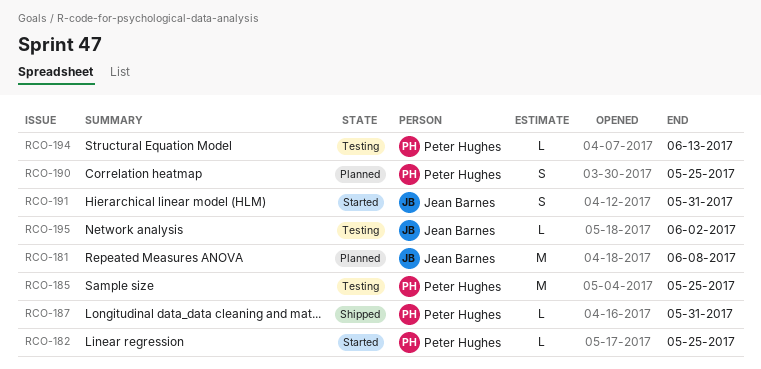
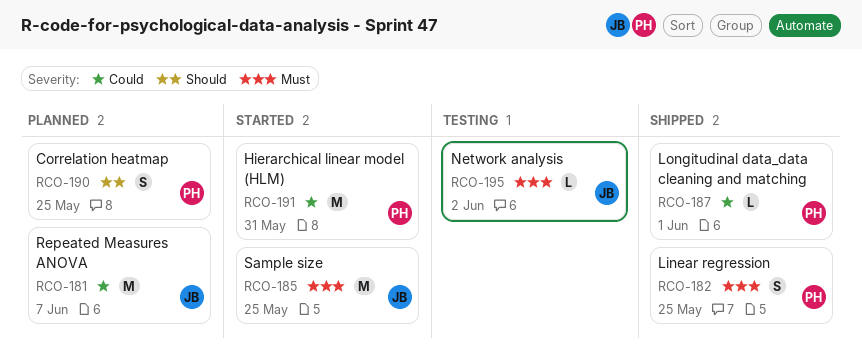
RCO-181, due: Jun 8 -> Jun 7
RCO-182, status: Started -> Shipped
RCO-182, estimate: L -> S
RCO-185, status: Testing -> Started
RCO-185, owner: Peter Hughes -> Jean Barnes
RCO-187, due: May 31 -> Jun 1
RCO-191, owner: Jean Barnes -> Peter Hughes
RCO-191, estimate: S -> M
RCO-194: present -> none

